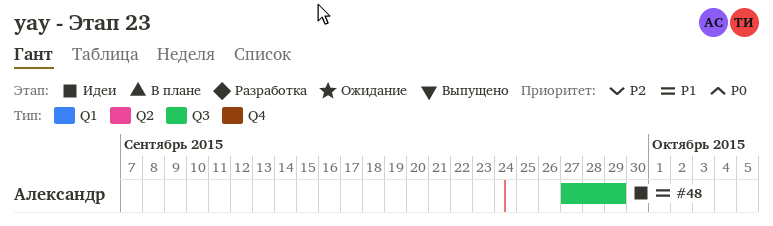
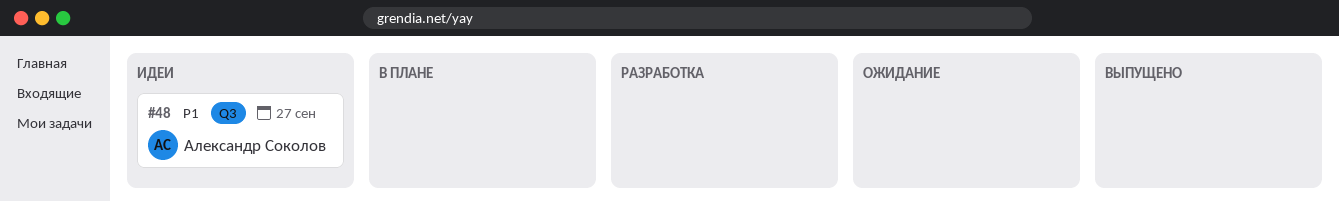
#48, due: Sep 29 -> Sep 27

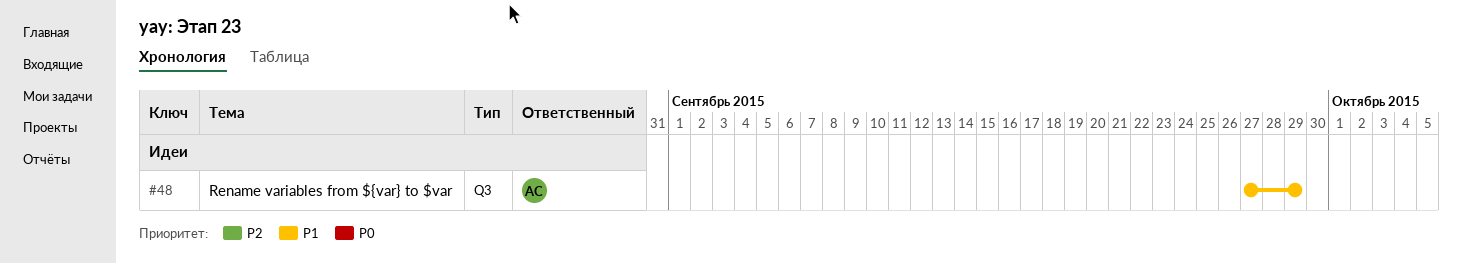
#48, due: Sep 27 -> Sep 29

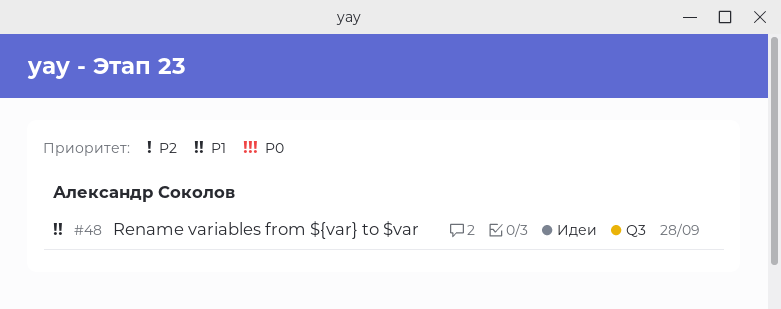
#48, due: Sep 29 -> Sep 28

